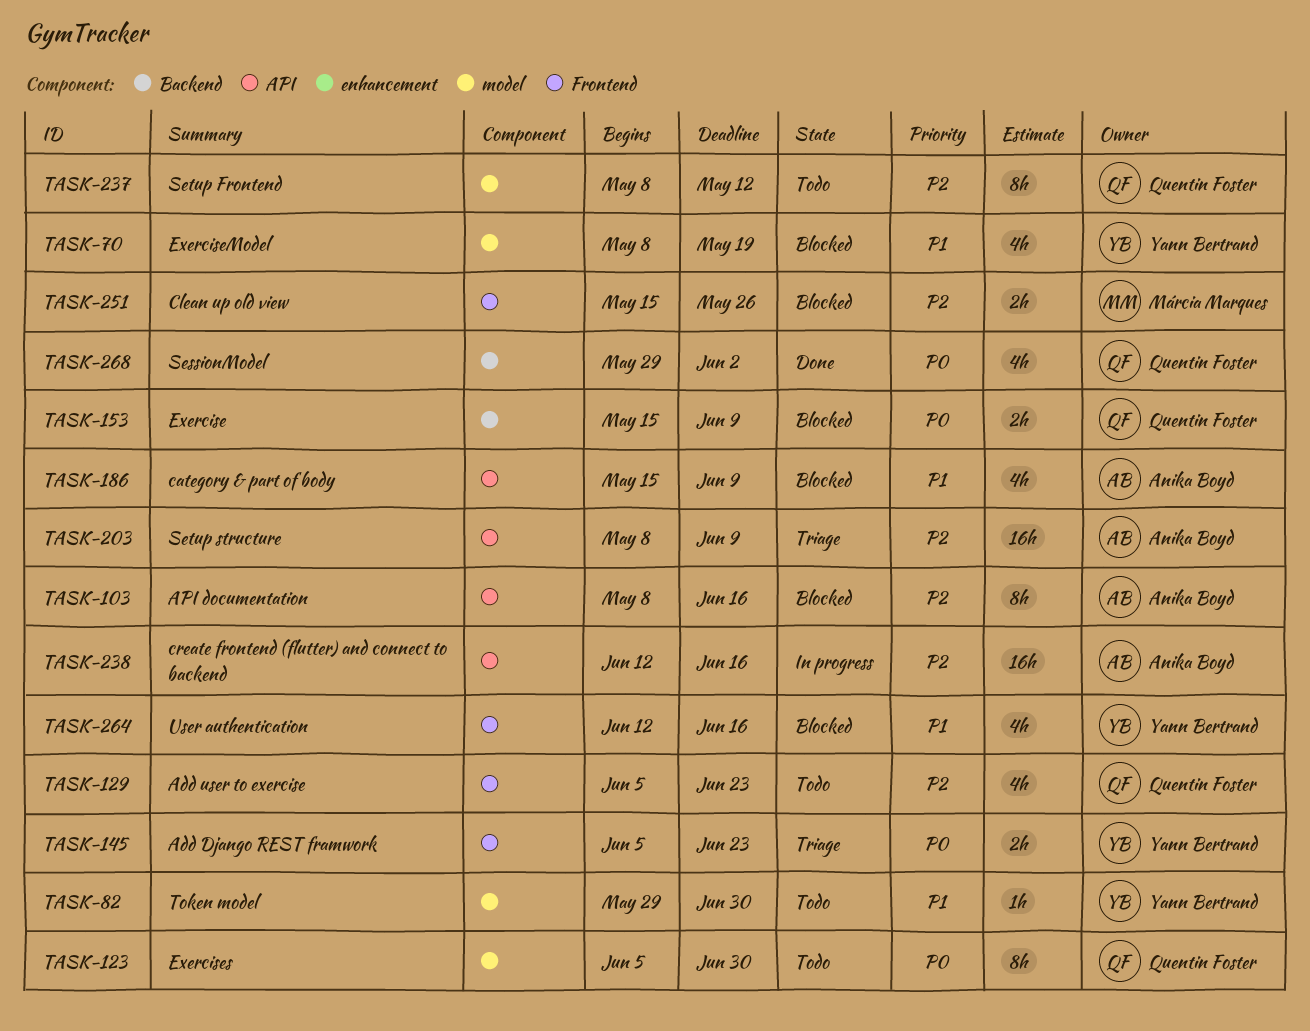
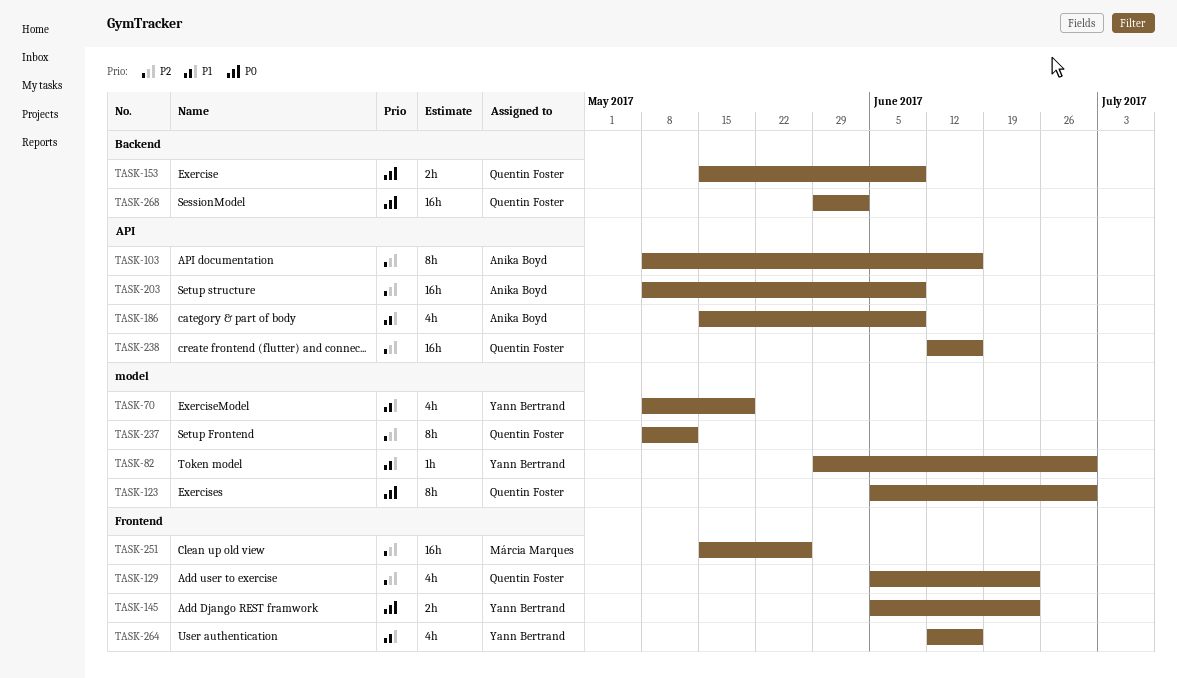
TASK-238, owner: Anika Boyd -> Quentin Foster
TASK-251, estimate: 2h -> 16h
TASK-268, estimate: 4h -> 16h

